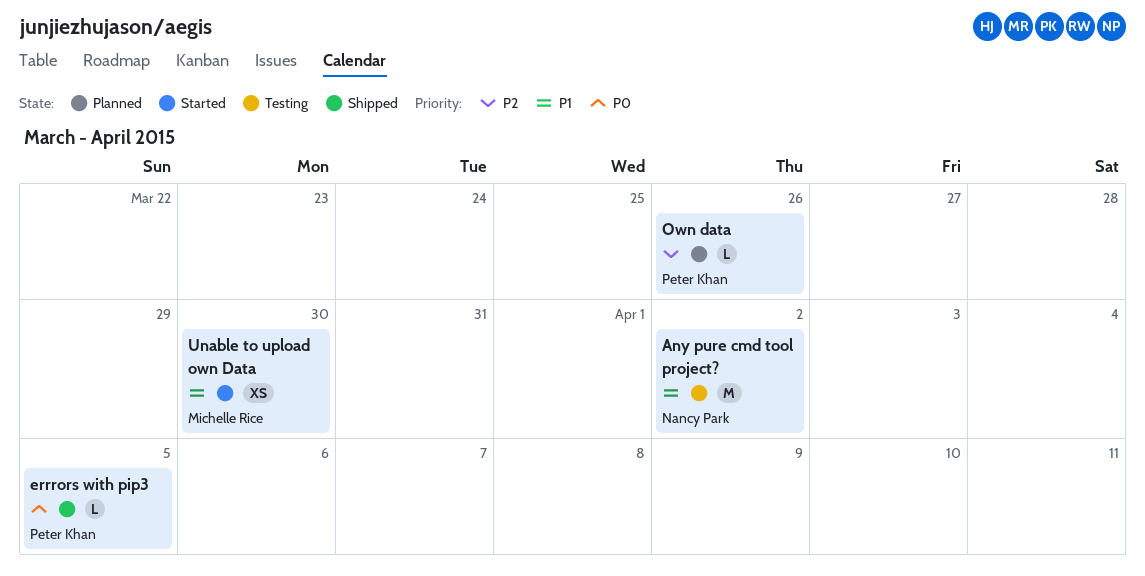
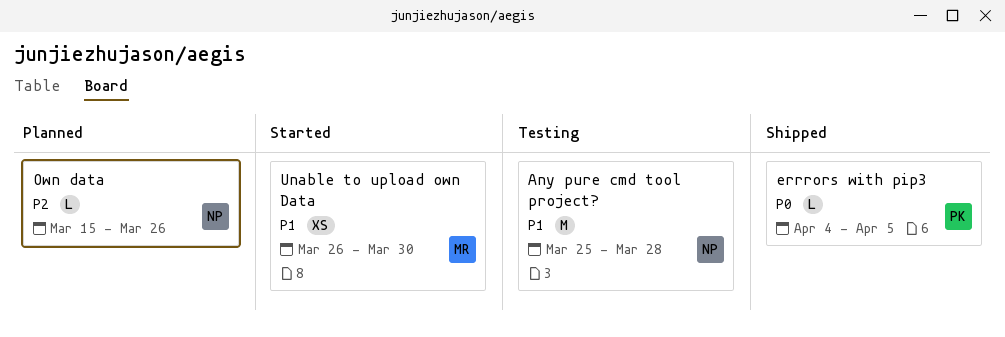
Any pure cmd tool project?, due: Apr 2 -> Mar 28
Own data, owner: Peter Khan -> Nancy Park

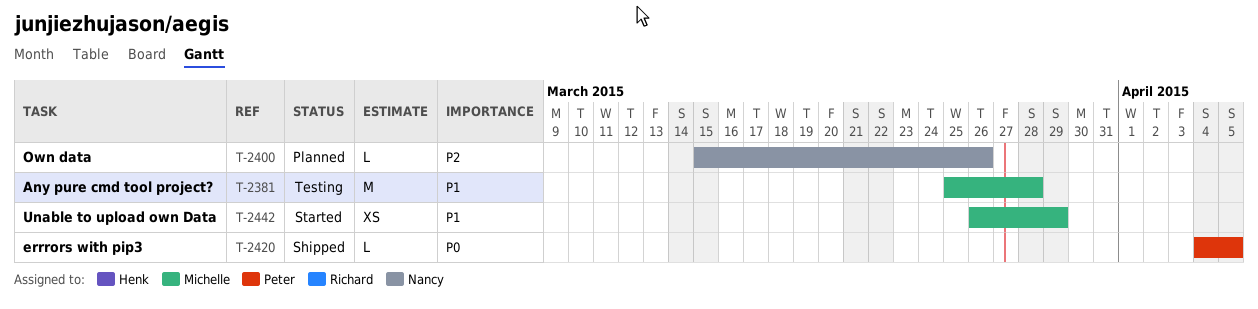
Any pure cmd tool project?, owner: Nancy -> Michelle
Unable to upload own Data, due: Mar 30 -> Mar 29

